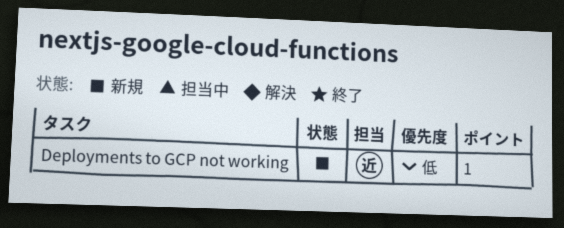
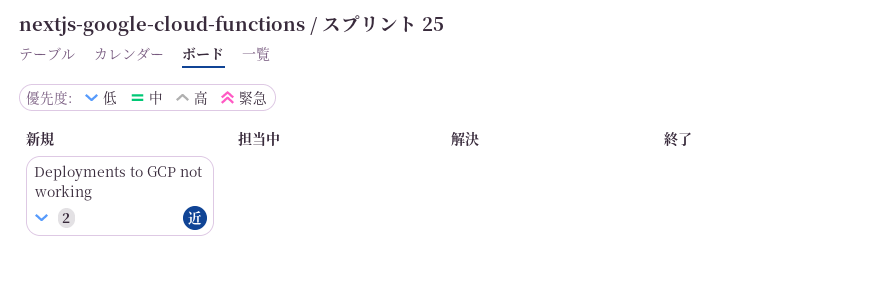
Deployments to GCP not working, estimate: 1 -> 2

